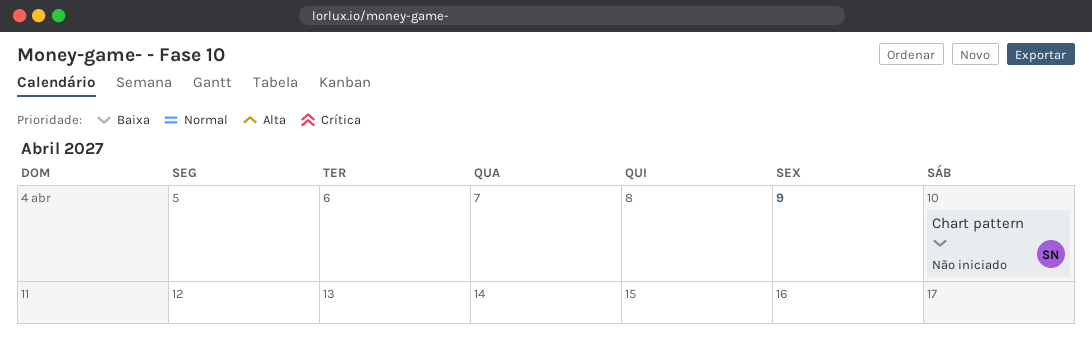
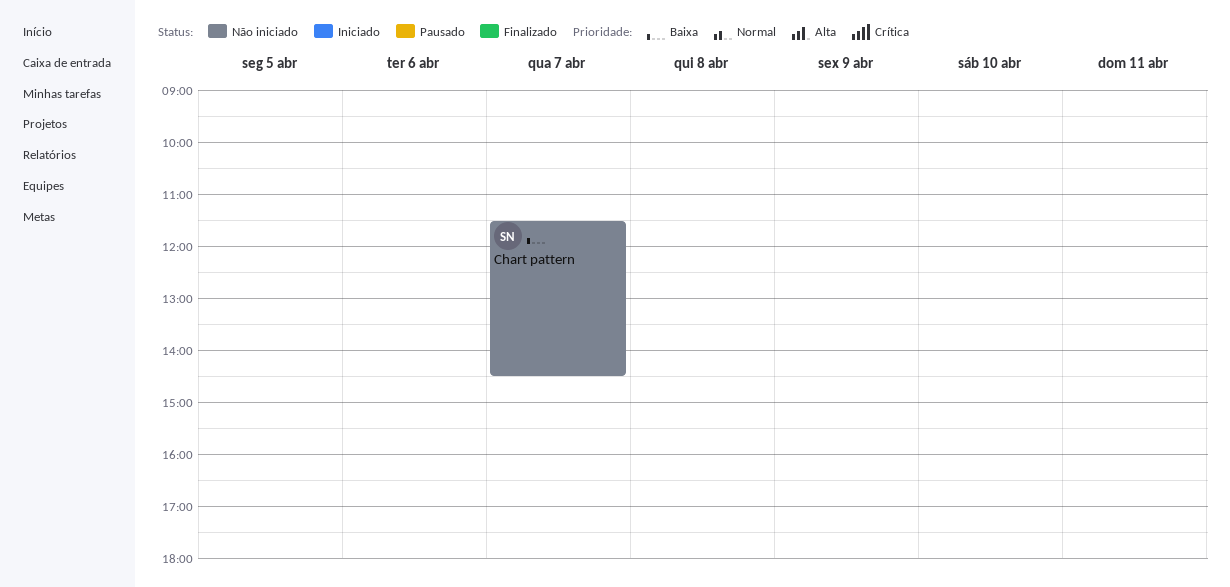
Chart pattern, day: Apr 10 -> Apr 7

